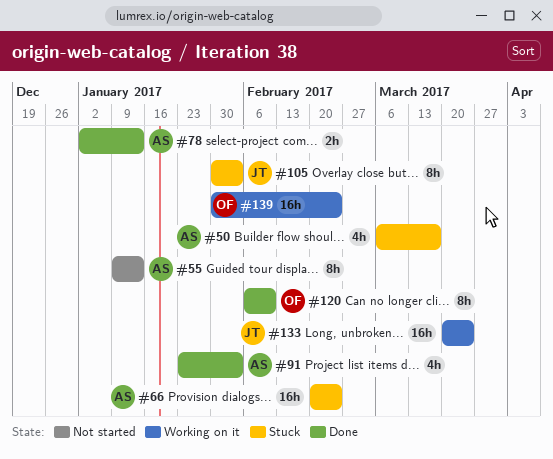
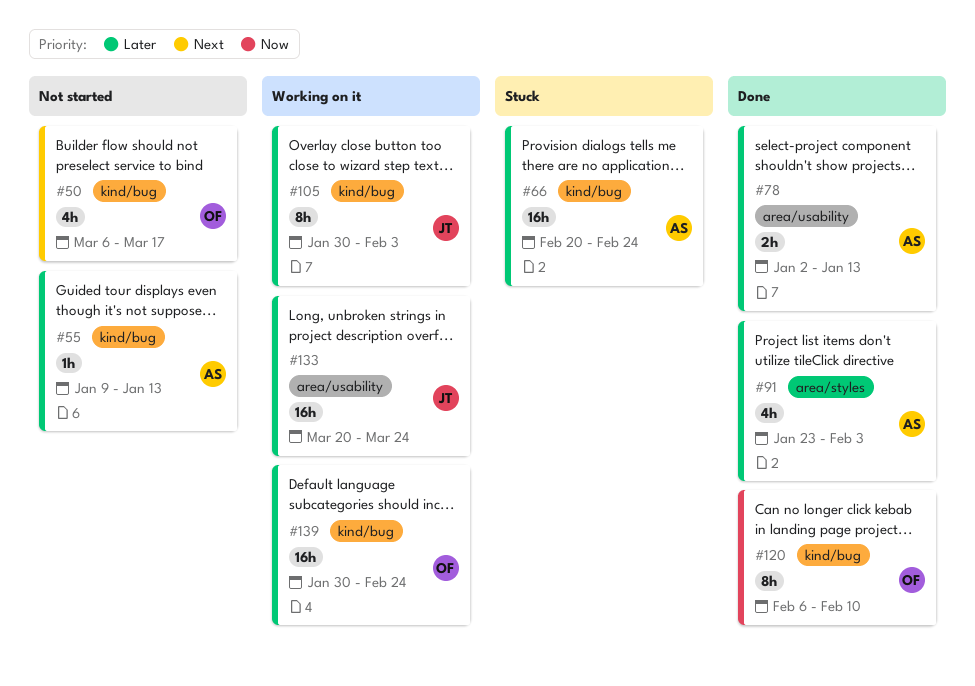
#50, status: Stuck -> Not started
#50, owner: AS -> OF
#55, estimate: 8h -> 1h
#105, status: Stuck -> Working on it

